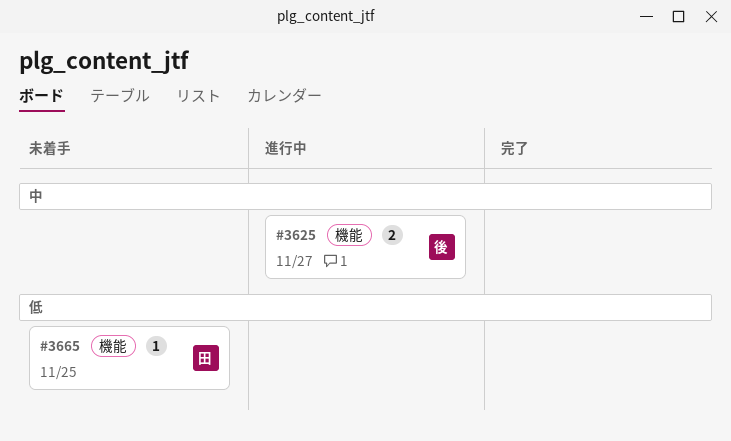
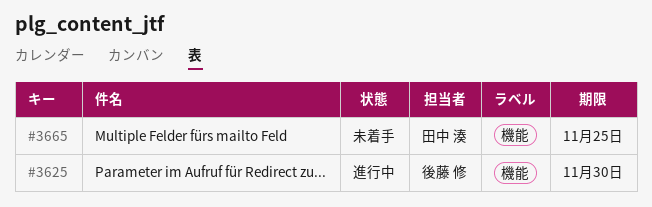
#3625, due: Nov 27 -> Nov 30

